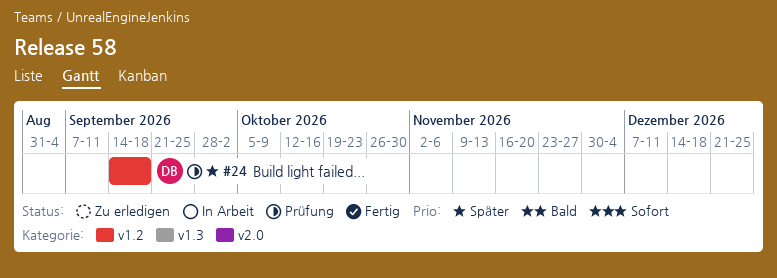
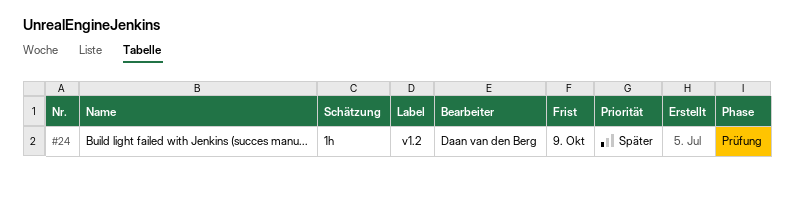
#24, due: Sep 18 -> Oct 9

